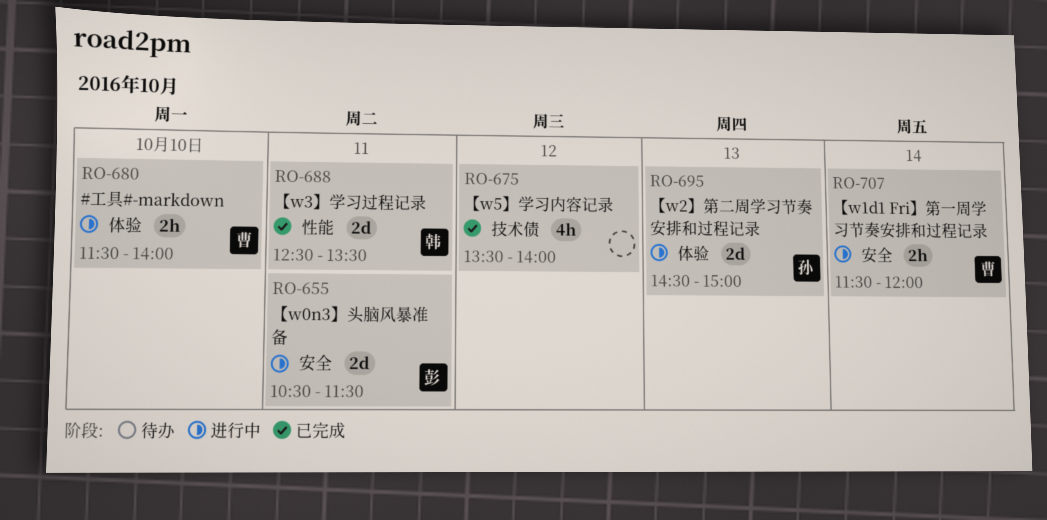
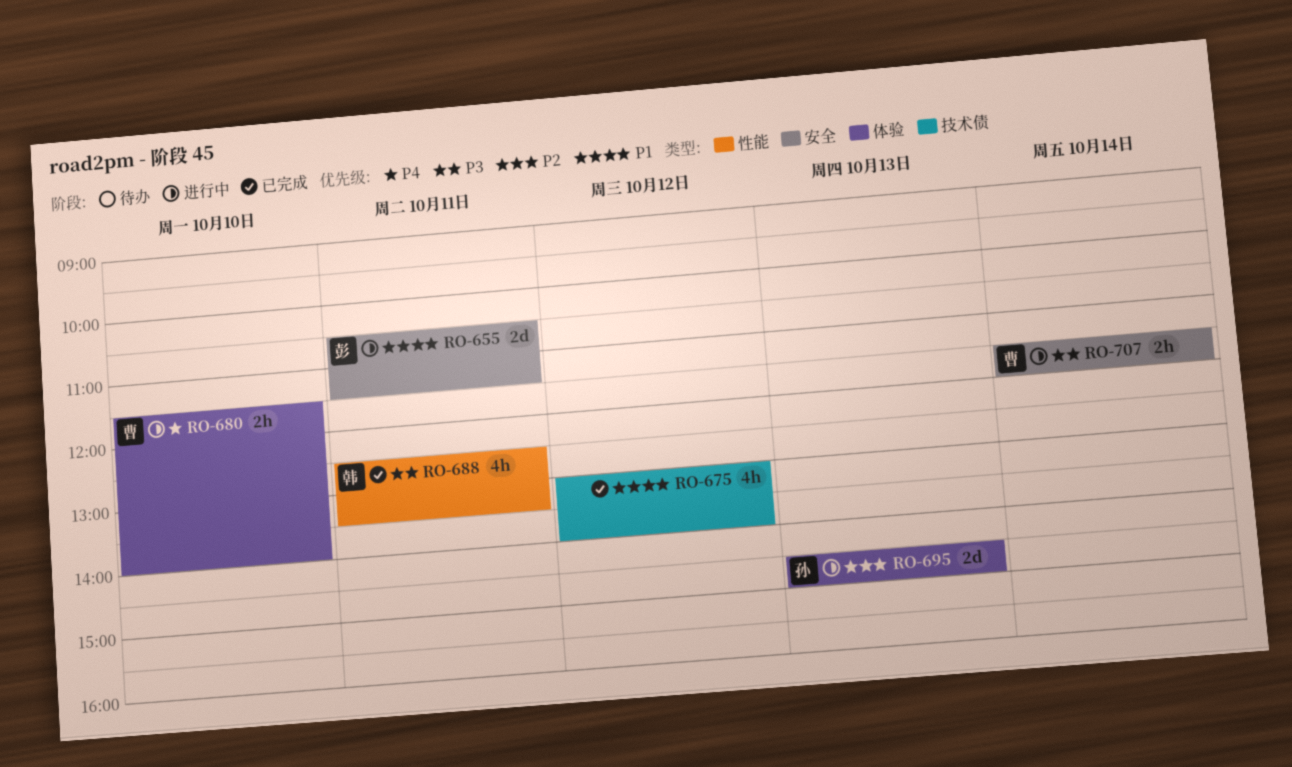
RO-675, begins: 13:30 -> 13:00
RO-688, estimate: 2d -> 4h

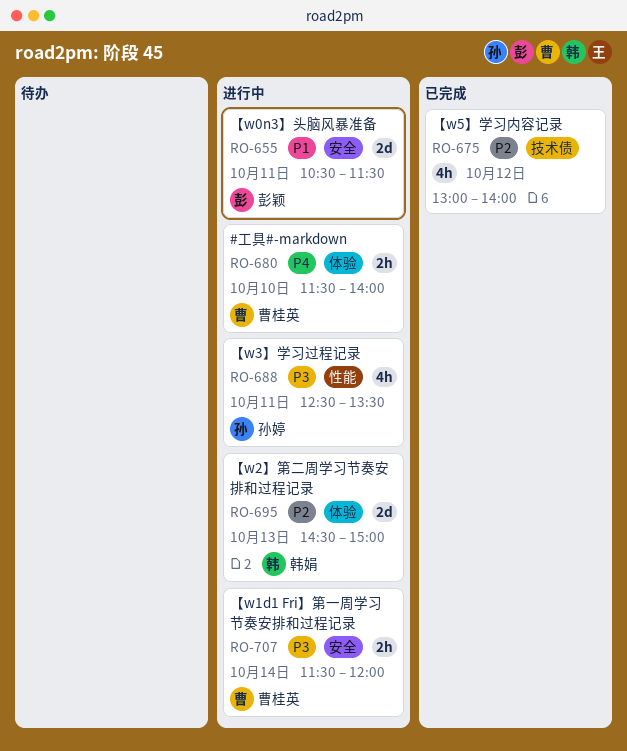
RO-675, priority: P1 -> P2
RO-688, status: 已完成 -> 进行中
RO-688, owner: 韩娟 -> 孙婷
RO-695, owner: 孙婷 -> 韩娟

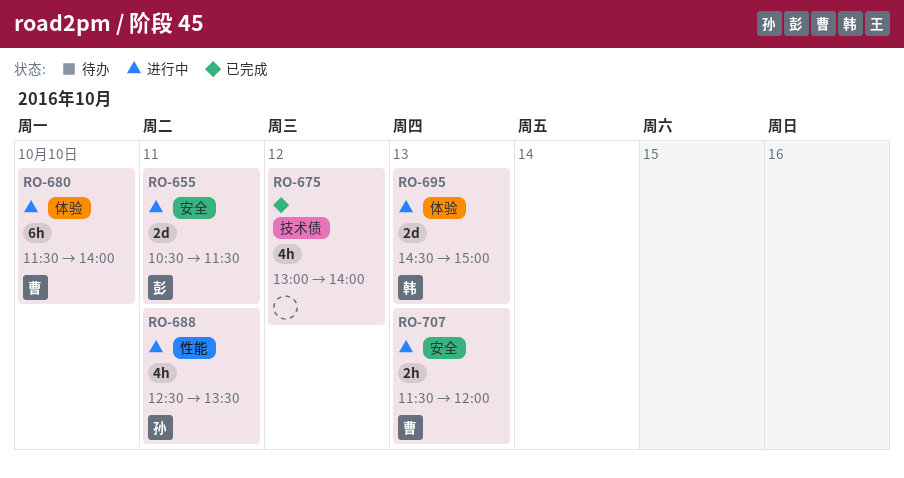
RO-680, estimate: 2h -> 6h
RO-707, day: Oct 14 -> Oct 13

